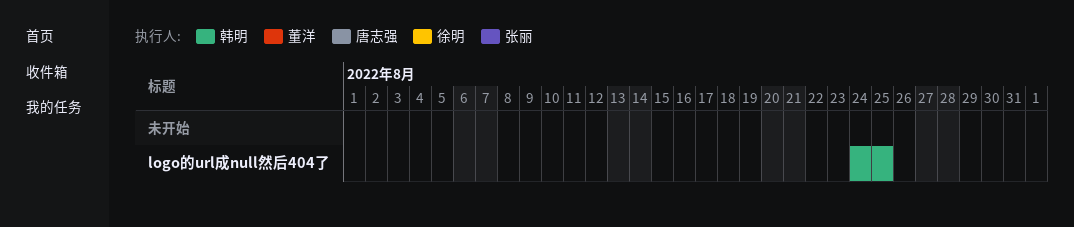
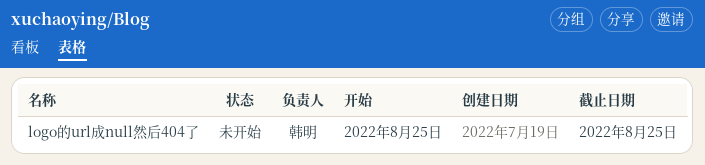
logo的url成null然后404了, start: Aug 24 -> Aug 25

